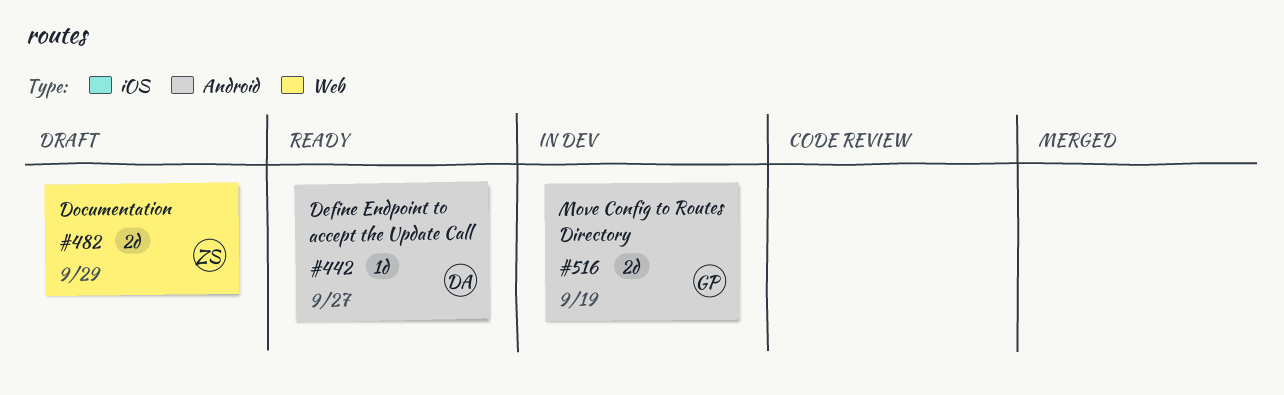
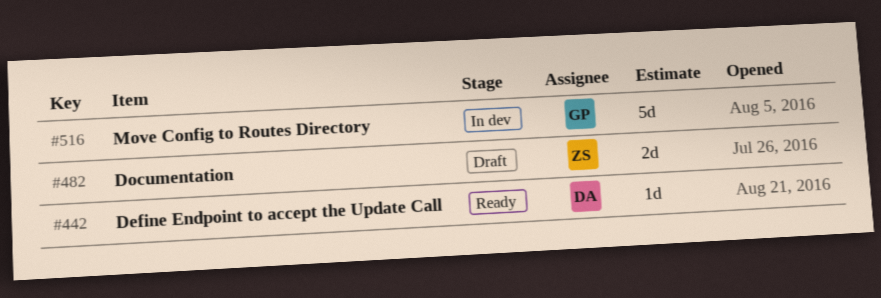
#516, estimate: 2d -> 5d

